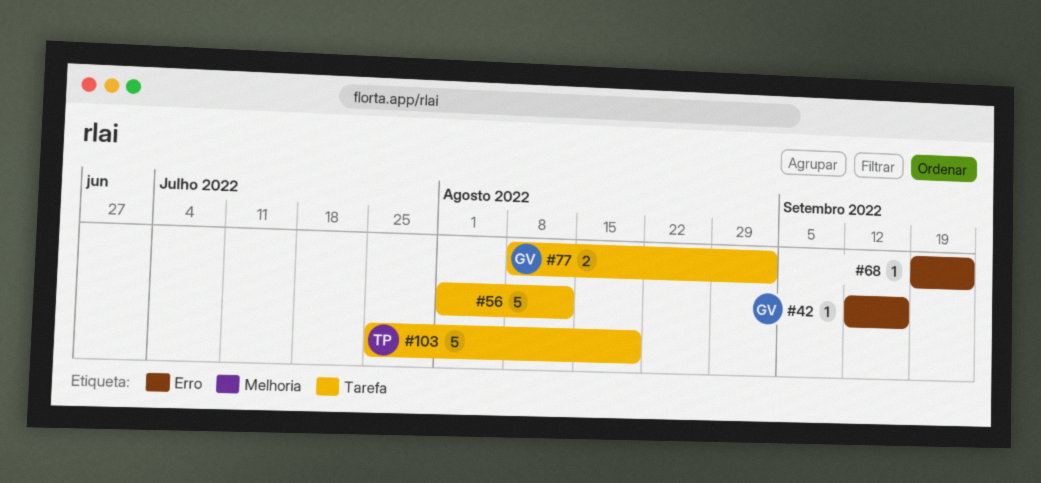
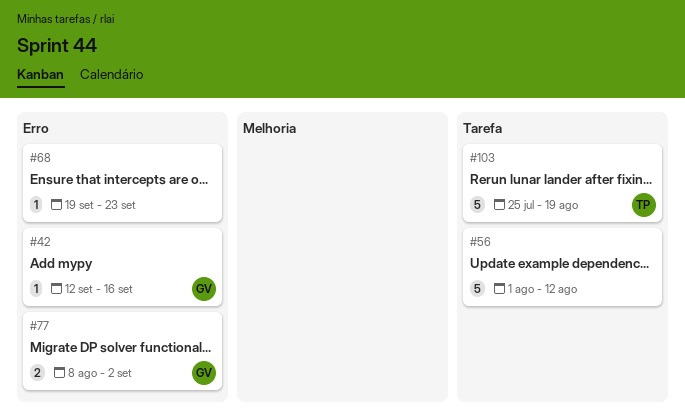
#77, label: Tarefa -> Erro

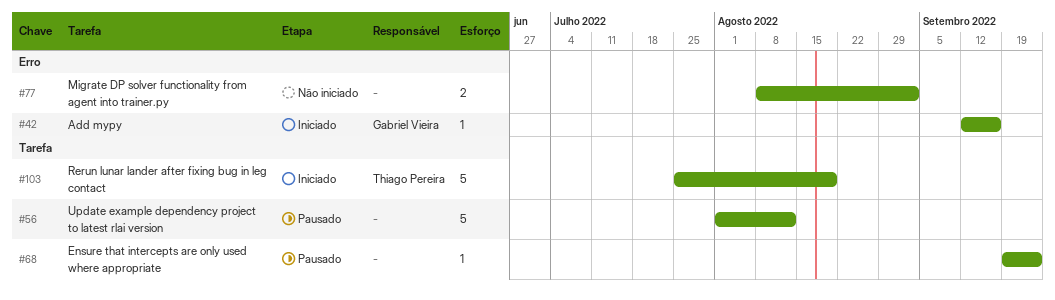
#68, label: Erro -> Tarefa
#77, owner: Gabriel Vieira -> none

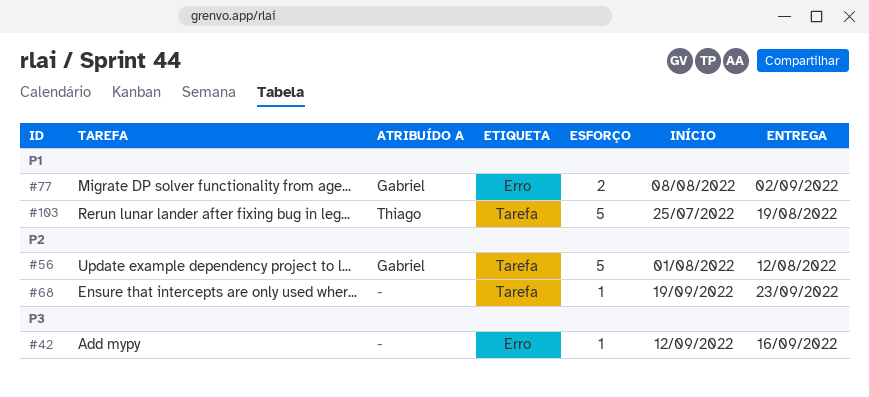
#42, owner: Gabriel Vieira -> none
#56, owner: none -> Gabriel Vieira
#77, owner: none -> Gabriel Vieira

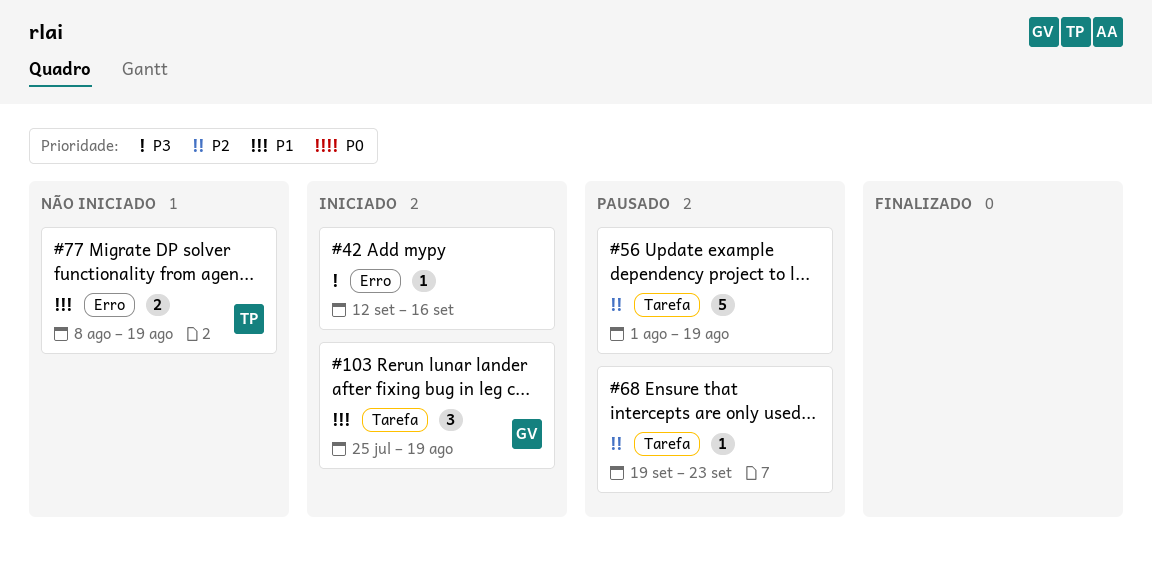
#56, owner: Gabriel -> none
#56, due: Aug 12 -> Aug 19
#77, owner: Gabriel -> Thiago
#77, due: Sep 2 -> Aug 19
#103, owner: Thiago -> Gabriel
#103, estimate: 5 -> 3

